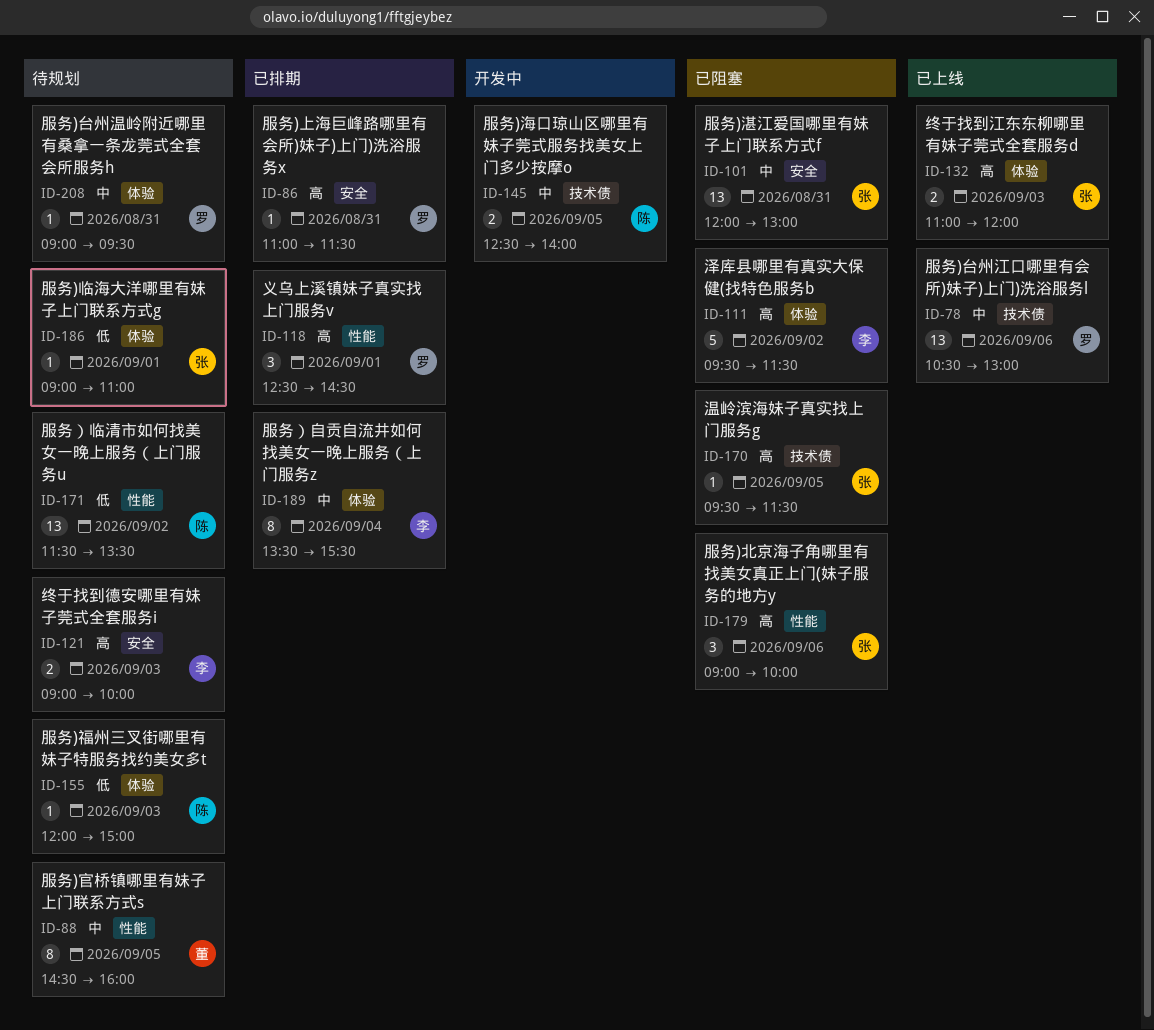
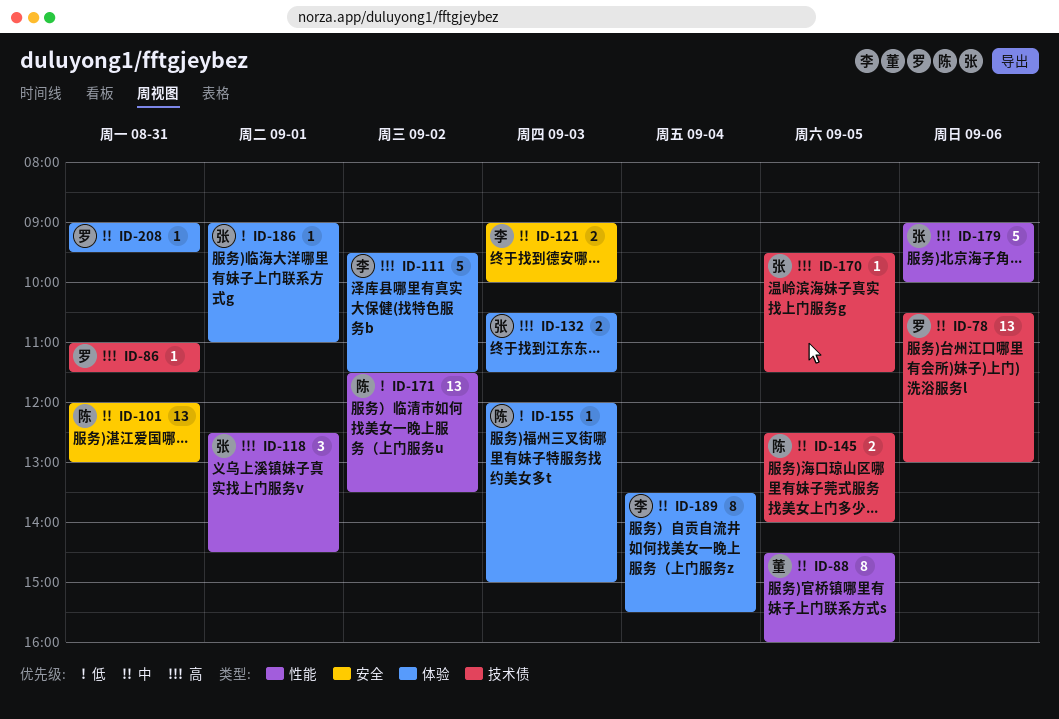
ID-86, label: 安全 -> 技术债
ID-101, owner: 张 -> 陈
ID-118, owner: 罗 -> 张
ID-121, priority: 高 -> 中
ID-132, begins: 11:00 -> 10:30
ID-132, ends: 12:00 -> 11:30
ID-179, estimate: 3 -> 5

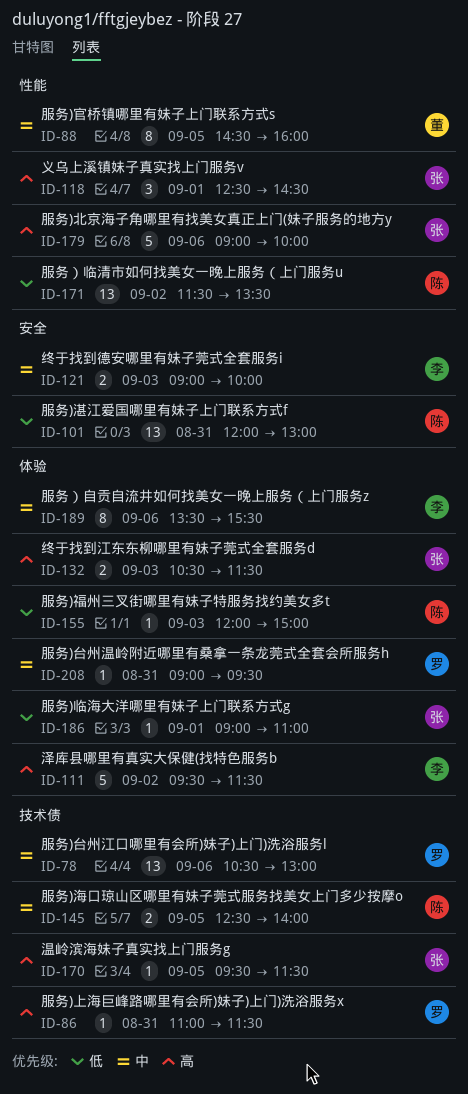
ID-101, priority: 中 -> 低
ID-189, day: Sep 4 -> Sep 6

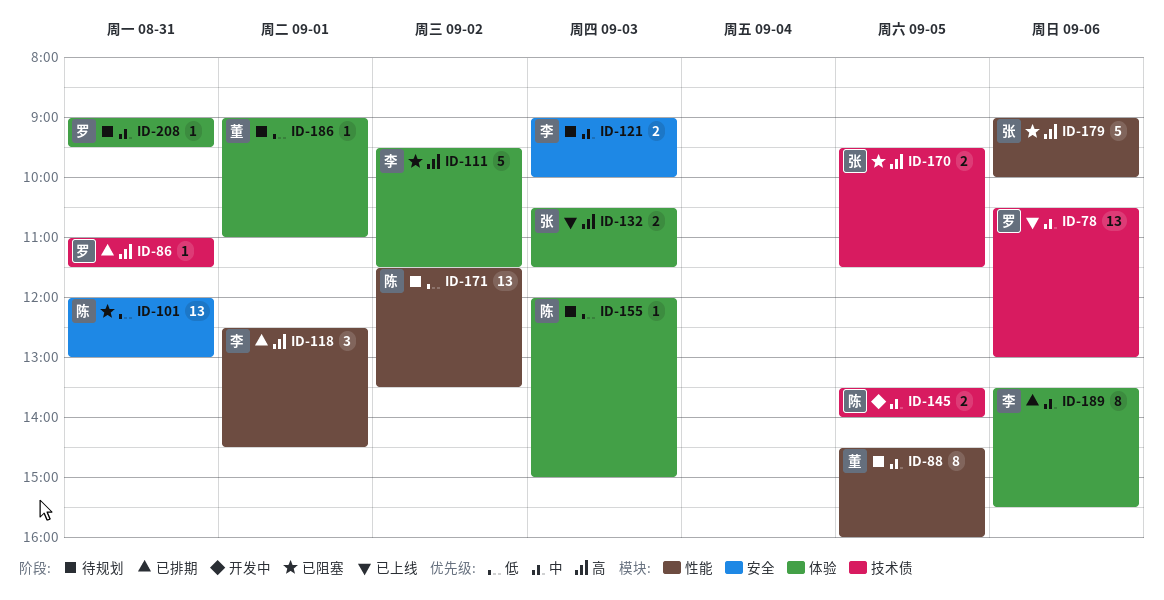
ID-118, owner: 张 -> 李
ID-145, begins: 12:30 -> 13:30
ID-170, estimate: 1 -> 2
ID-186, owner: 张 -> 董

